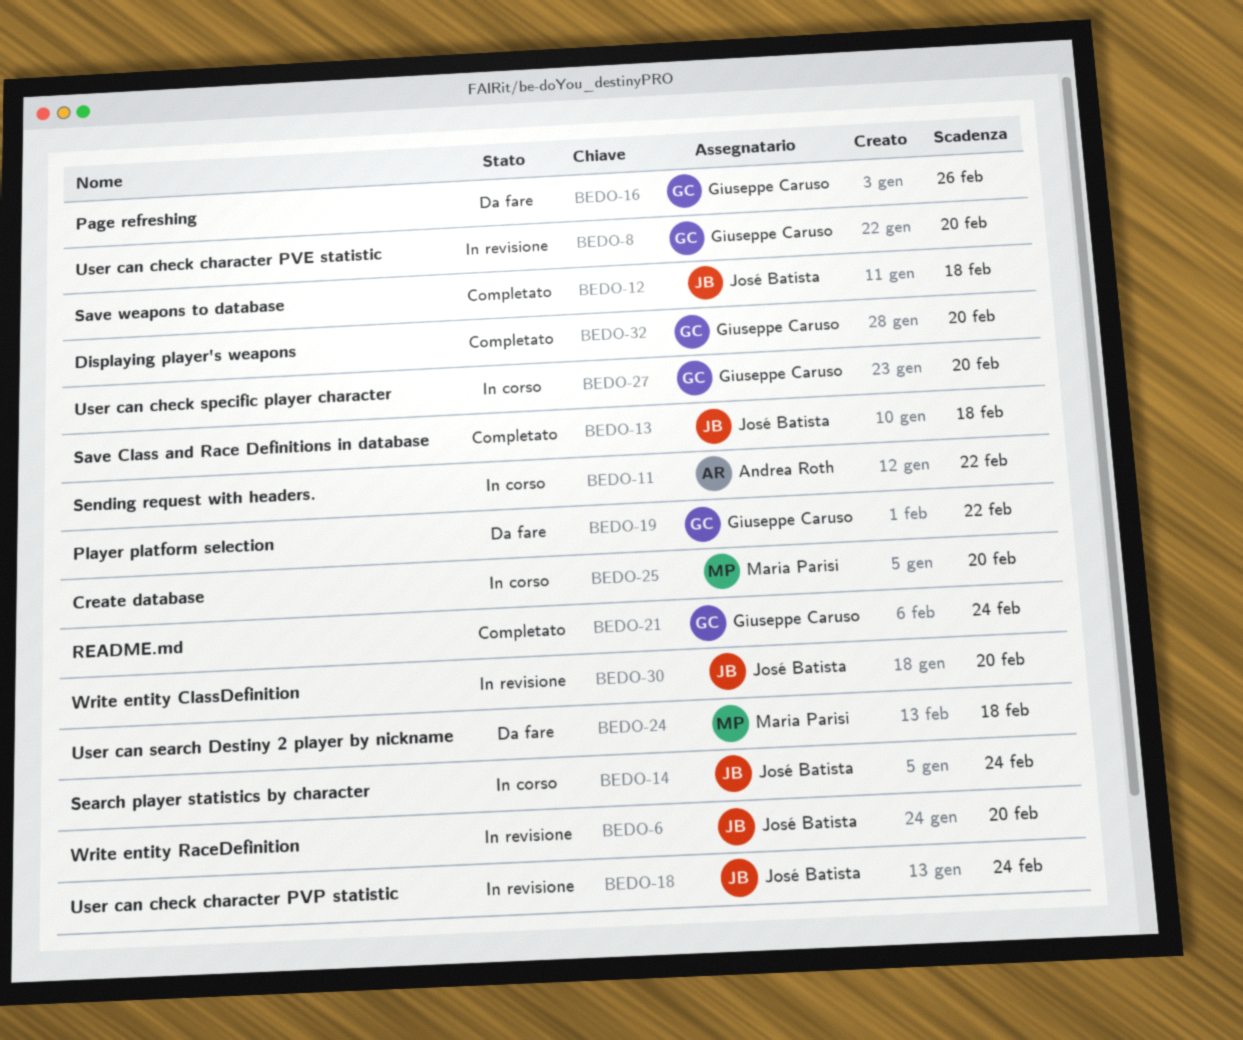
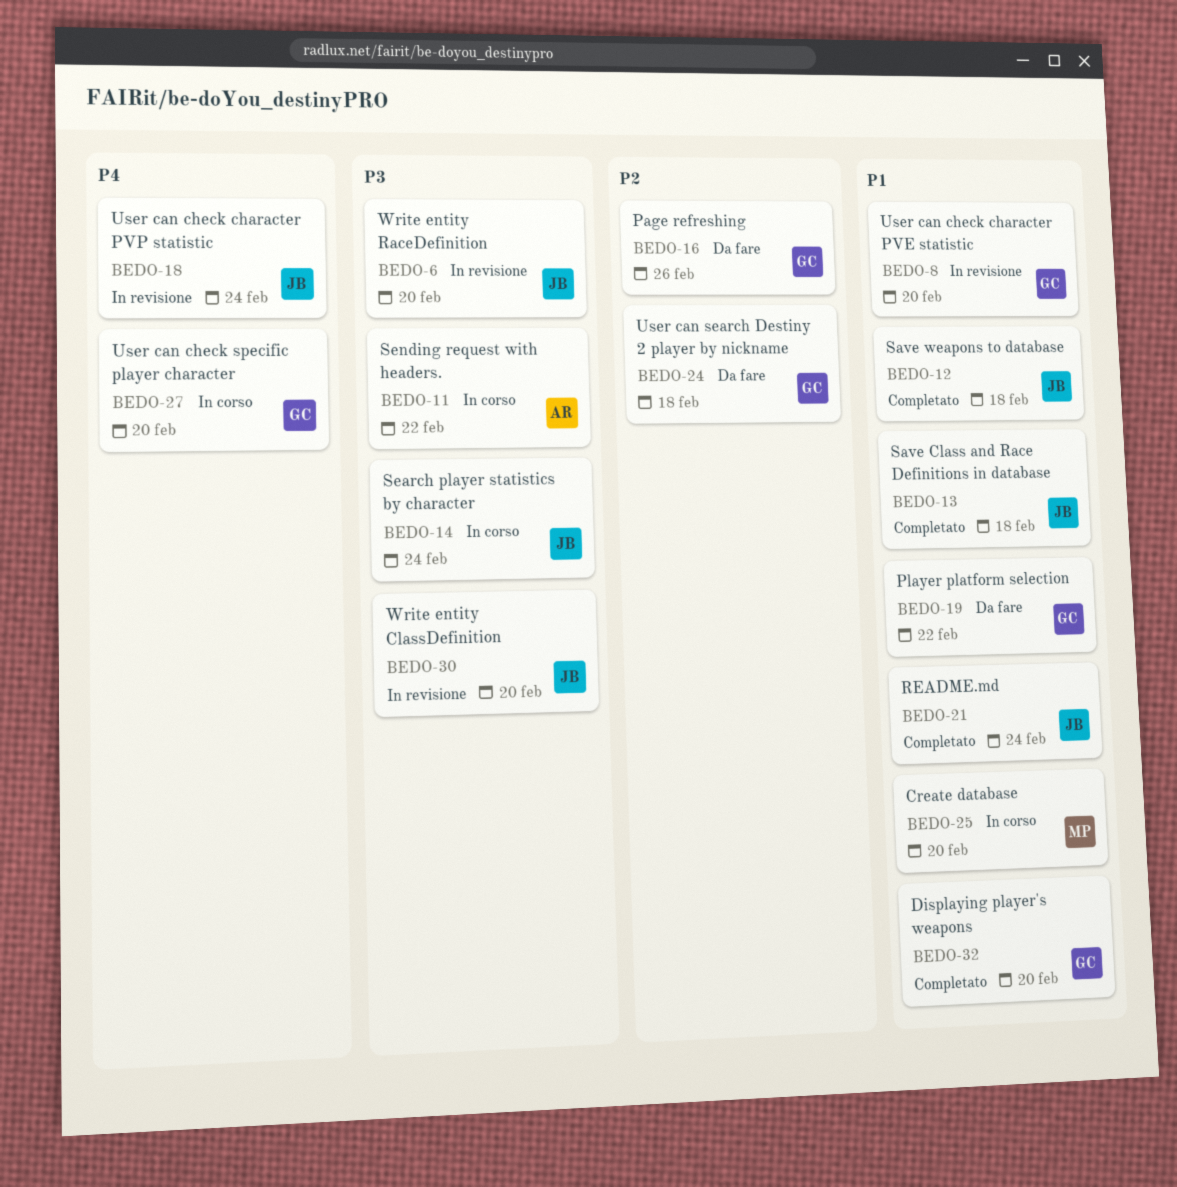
BEDO-21, owner: Giuseppe Caruso -> José Batista
BEDO-24, owner: Maria Parisi -> Giuseppe Caruso

